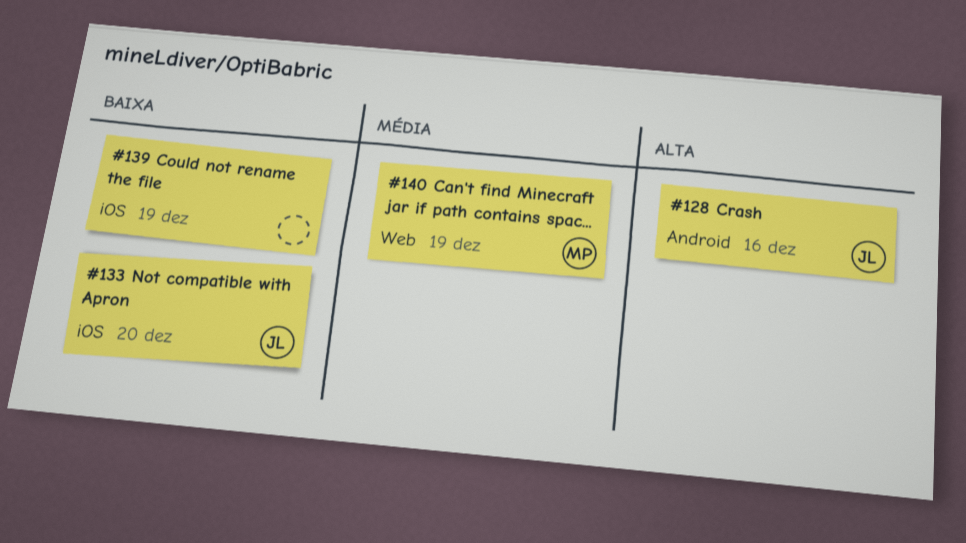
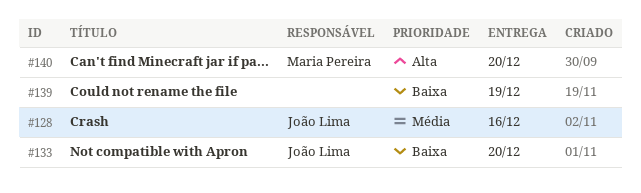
#128, priority: Alta -> Média
#140, priority: Média -> Alta
#140, due: Dec 19 -> Dec 20

